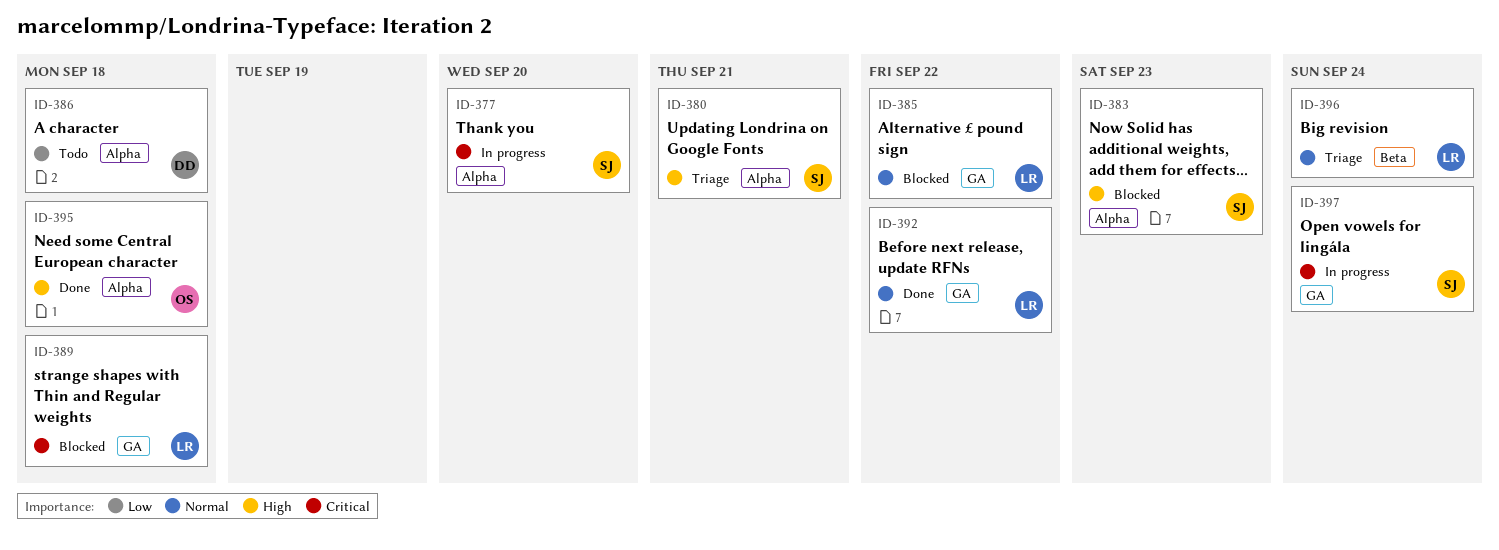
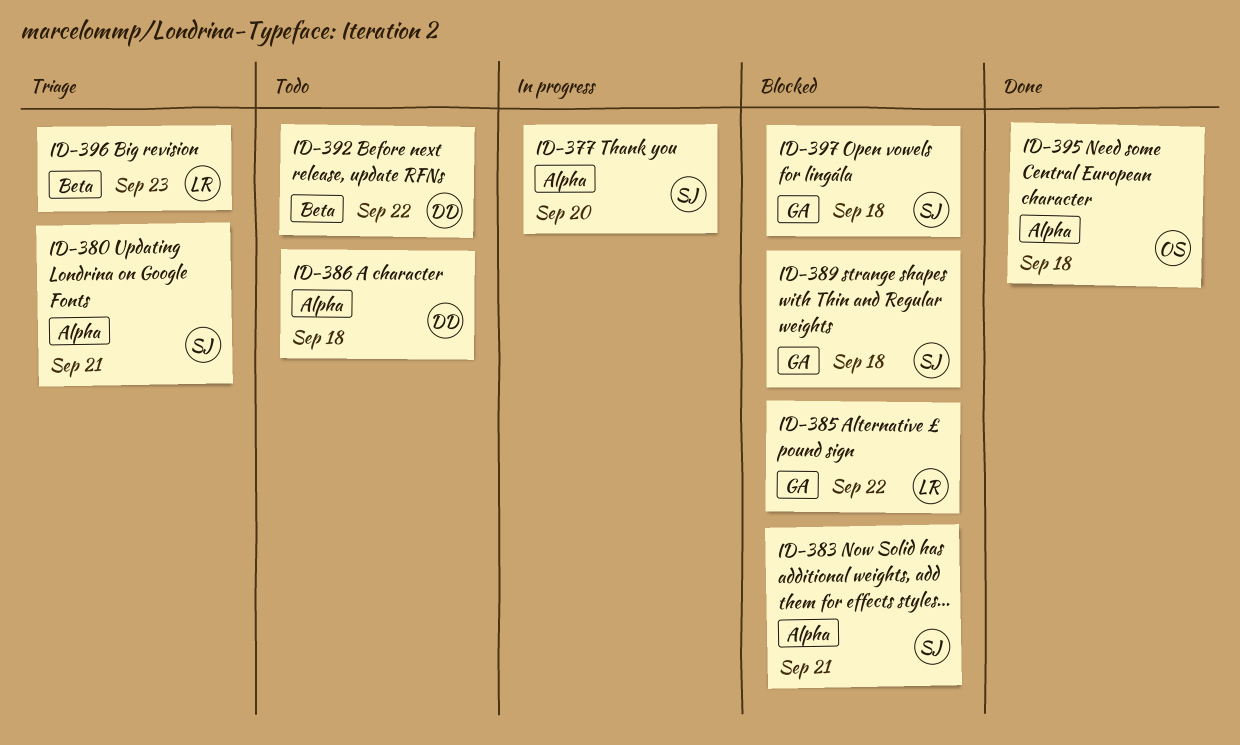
ID-383, due: Sep 23 -> Sep 21
ID-389, owner: LR -> SJ
ID-392, status: Done -> Todo
ID-392, owner: LR -> DD
ID-392, label: GA -> Beta
ID-396, due: Sep 24 -> Sep 23
ID-397, status: In progress -> Blocked
ID-397, due: Sep 24 -> Sep 18

